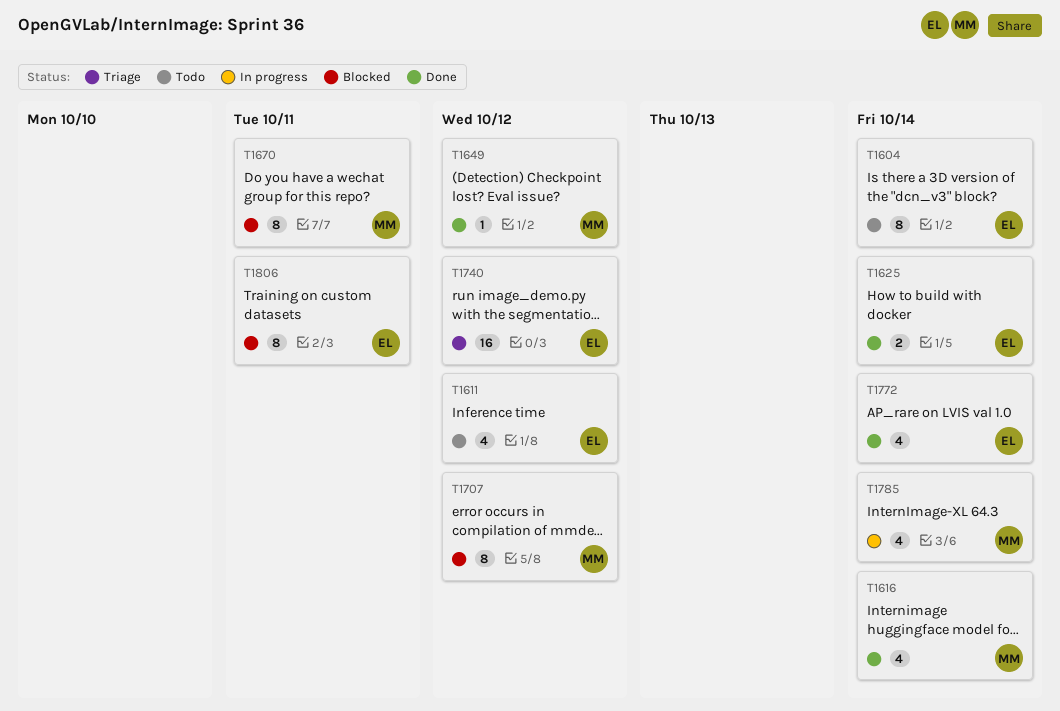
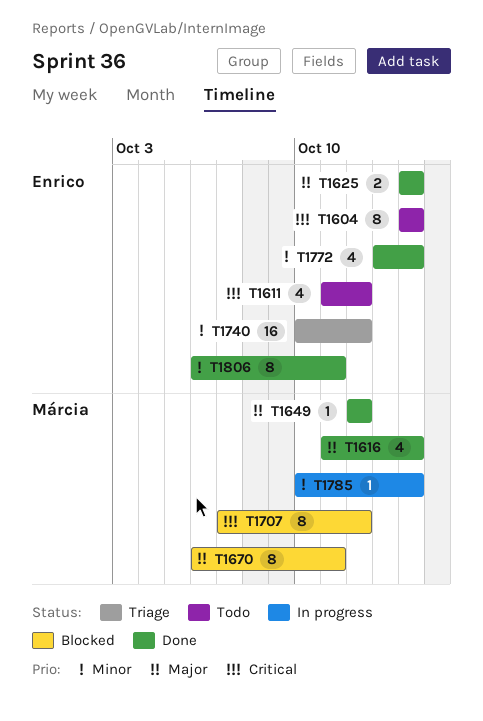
T1785, estimate: 4 -> 1
T1806, status: Blocked -> Done

